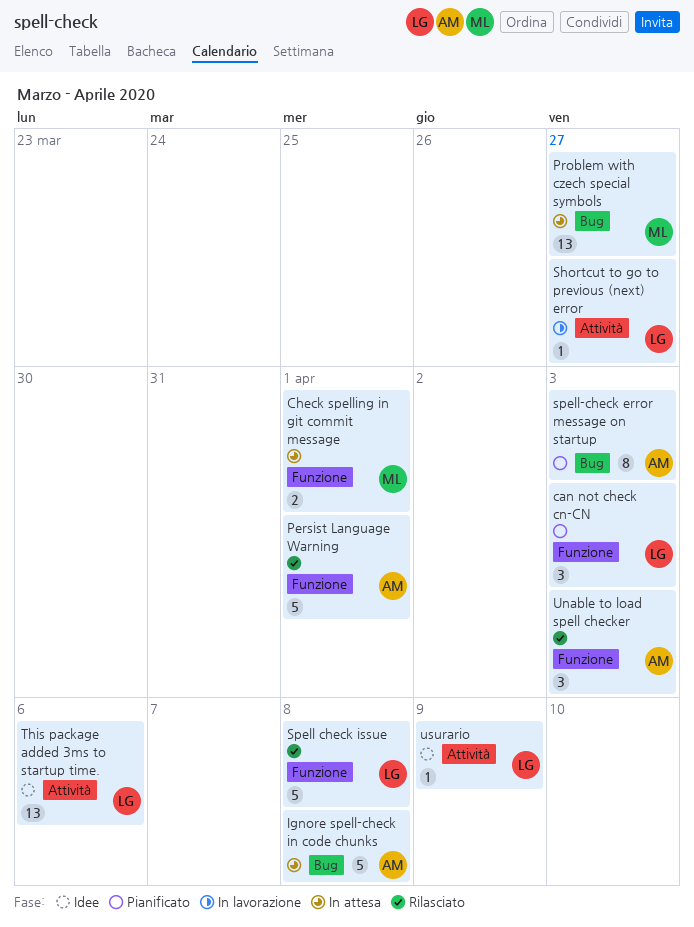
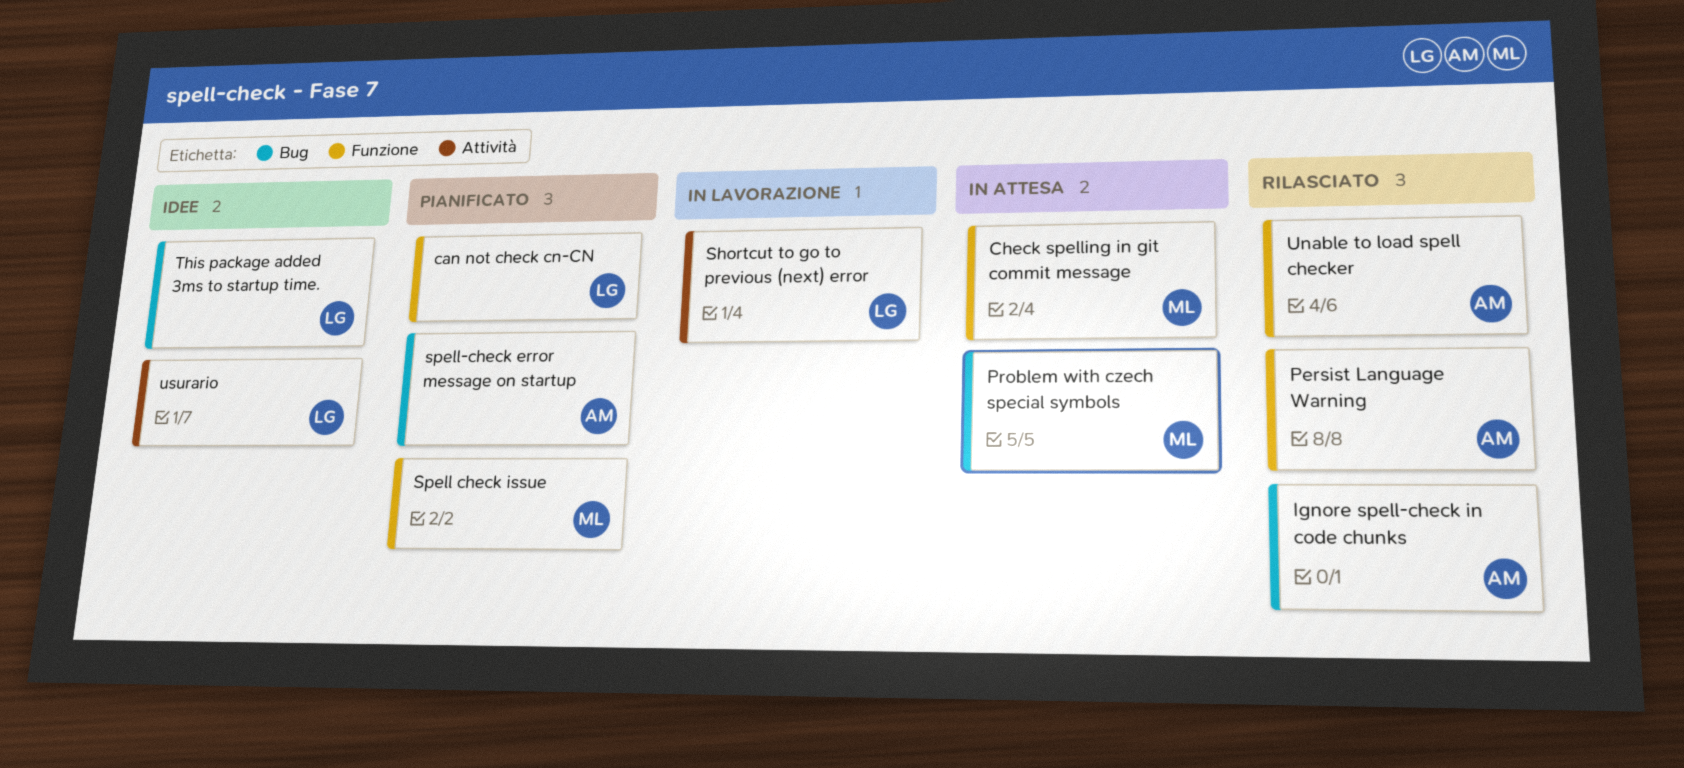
Ignore spell-check in code chunks, status: In attesa -> Rilasciato
Spell check issue, status: Rilasciato -> Pianificato
Spell check issue, owner: LG -> ML
This package added 3ms to startup time., label: Attività -> Bug

